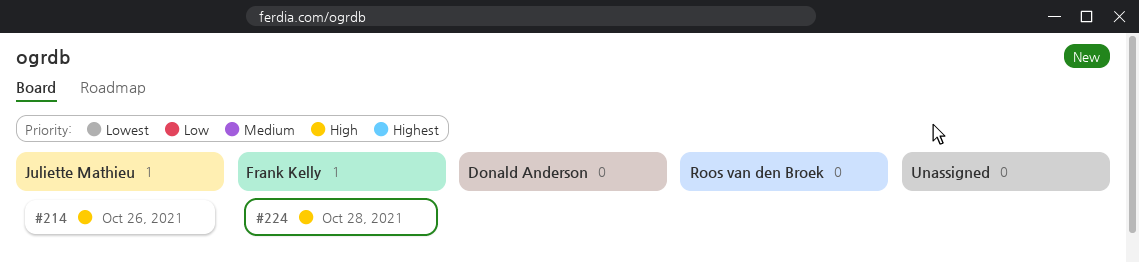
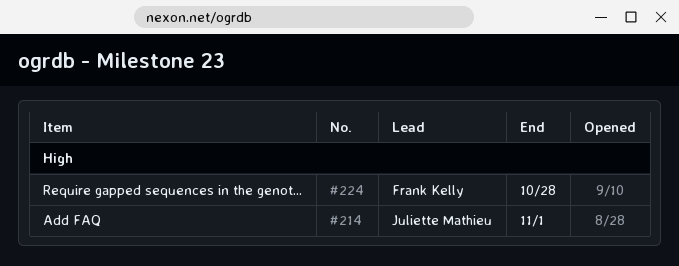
#214, due: Oct 26 -> Nov 1

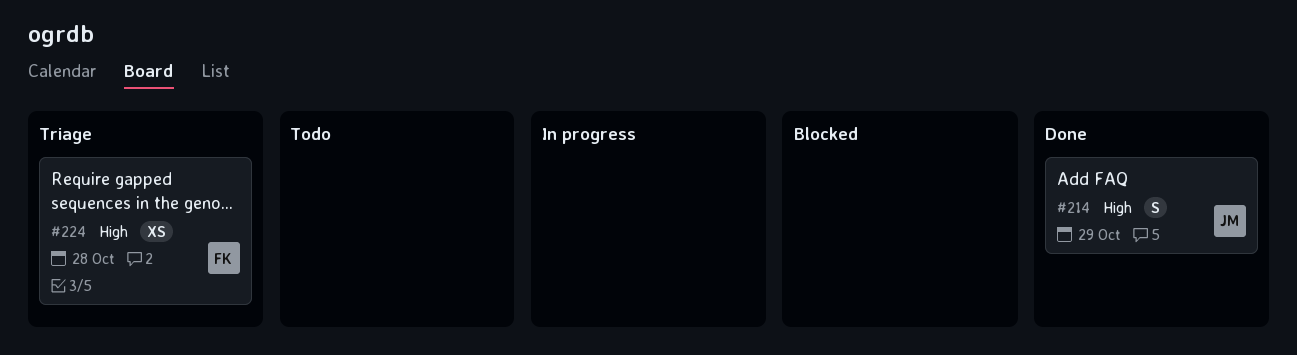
#214, due: Nov 1 -> Oct 29

